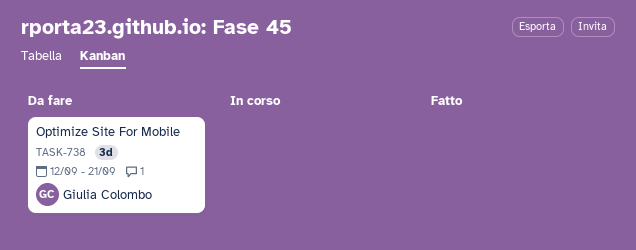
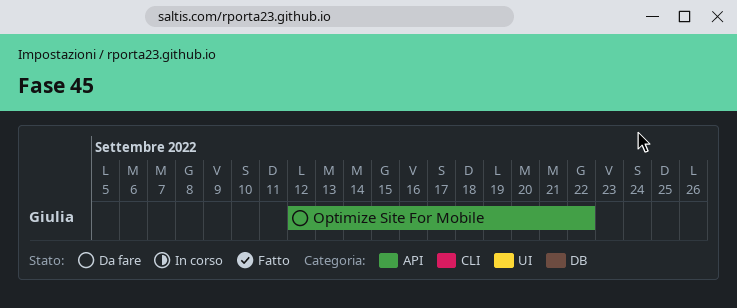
Optimize Site For Mobile, due: Sep 21 -> Sep 22

